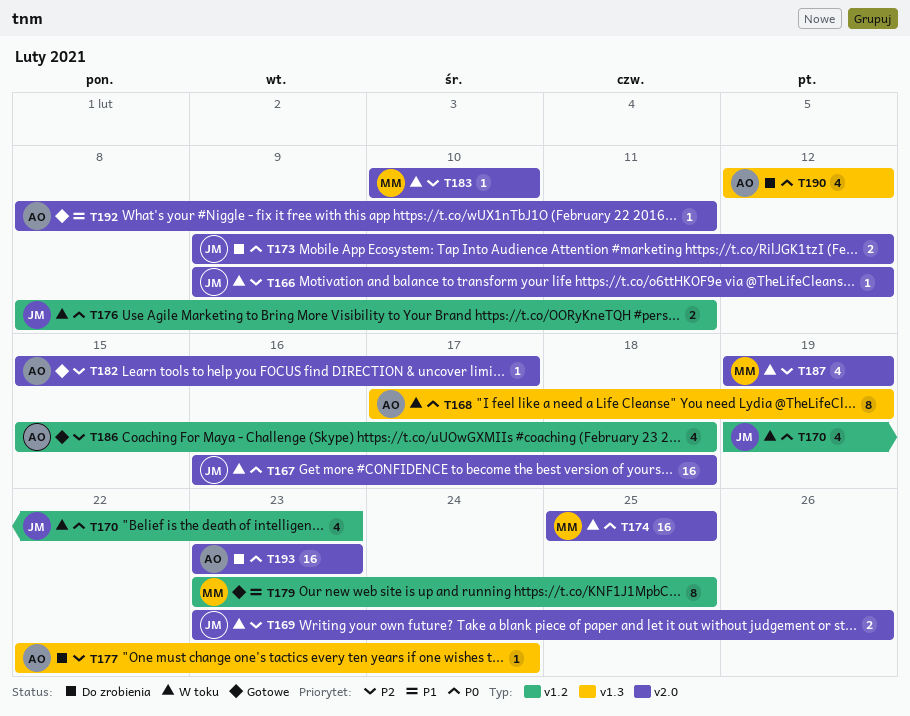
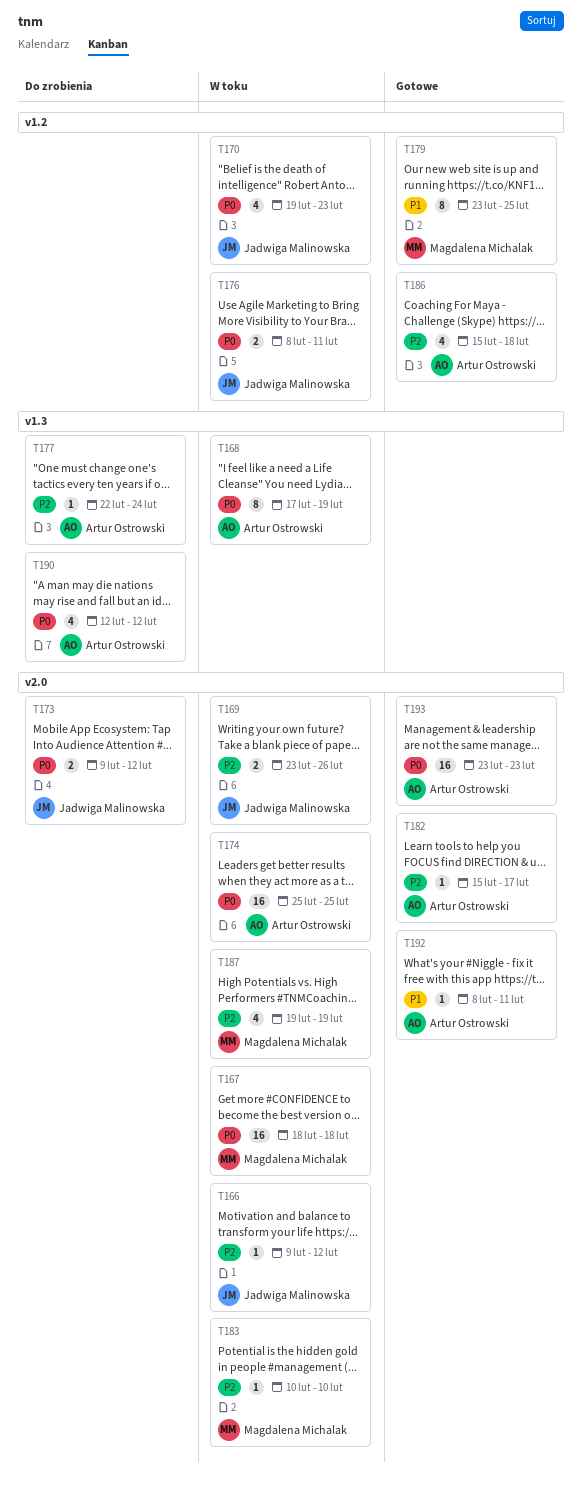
T167, owner: Jadwiga Malinowska -> Magdalena Michalak
T167, start: Feb 16 -> Feb 18
T174, owner: Magdalena Michalak -> Artur Ostrowski
T193, status: Do zrobienia -> Gotowe

